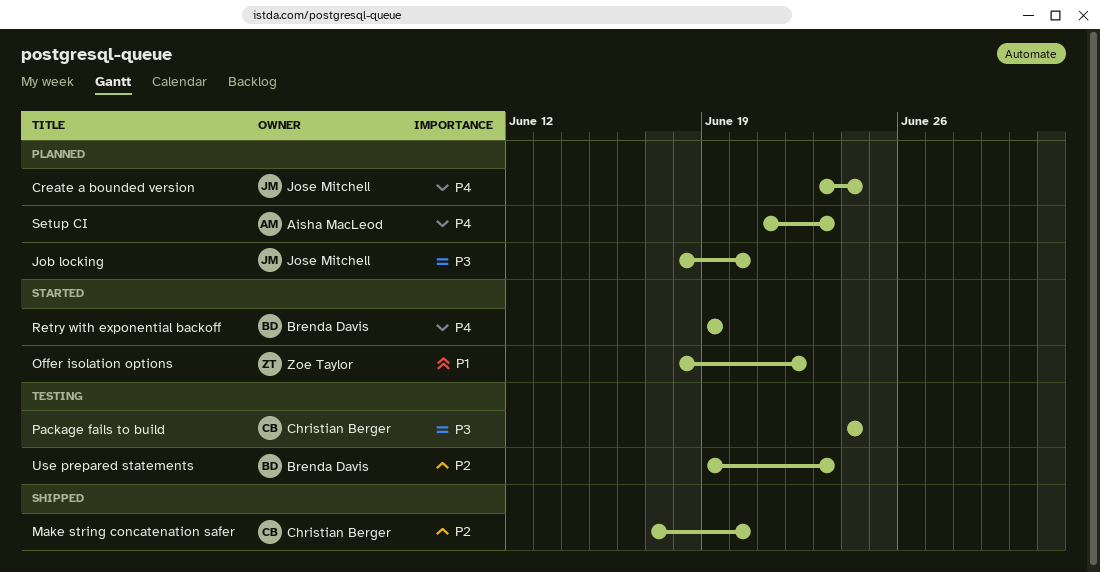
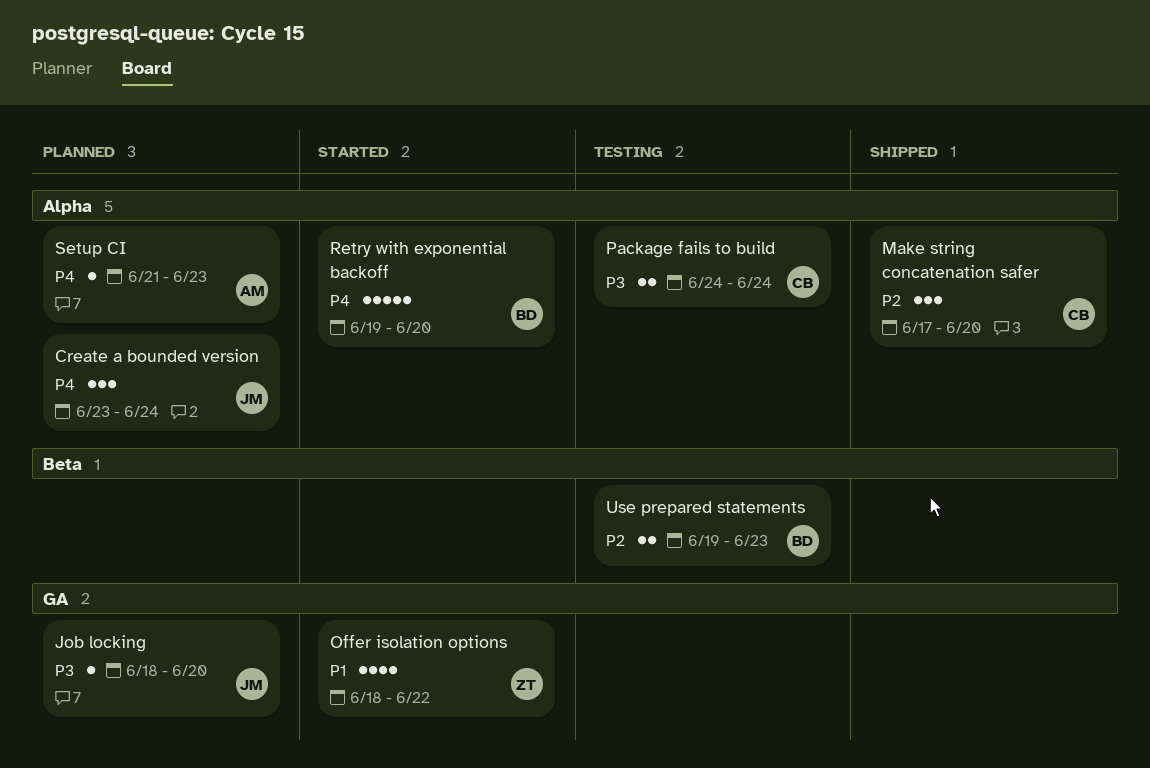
Retry with exponential backoff, due: Jun 19 -> Jun 20

